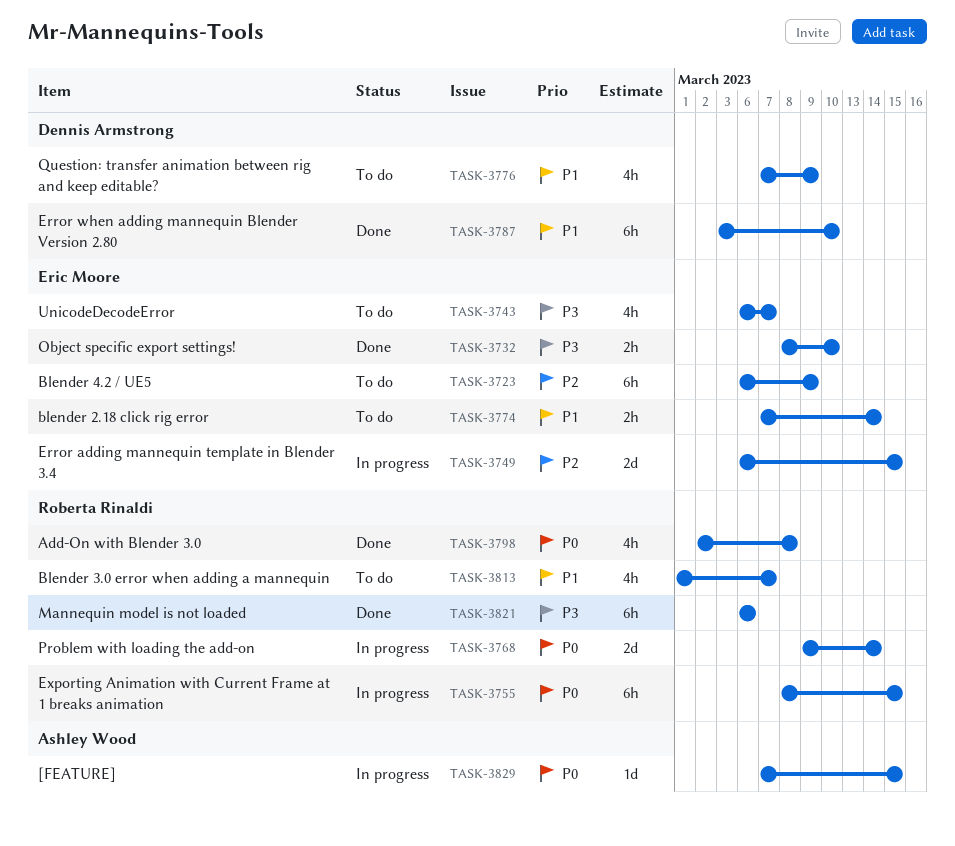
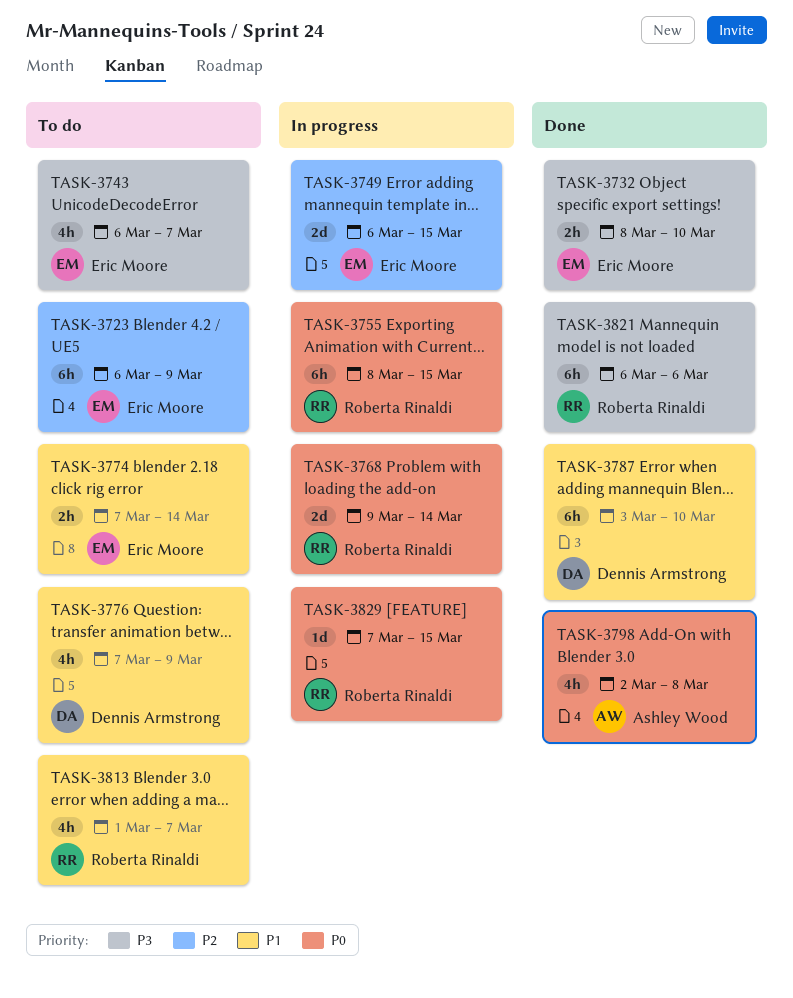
TASK-3798, owner: Roberta Rinaldi -> Ashley Wood
TASK-3829, owner: Ashley Wood -> Roberta Rinaldi

